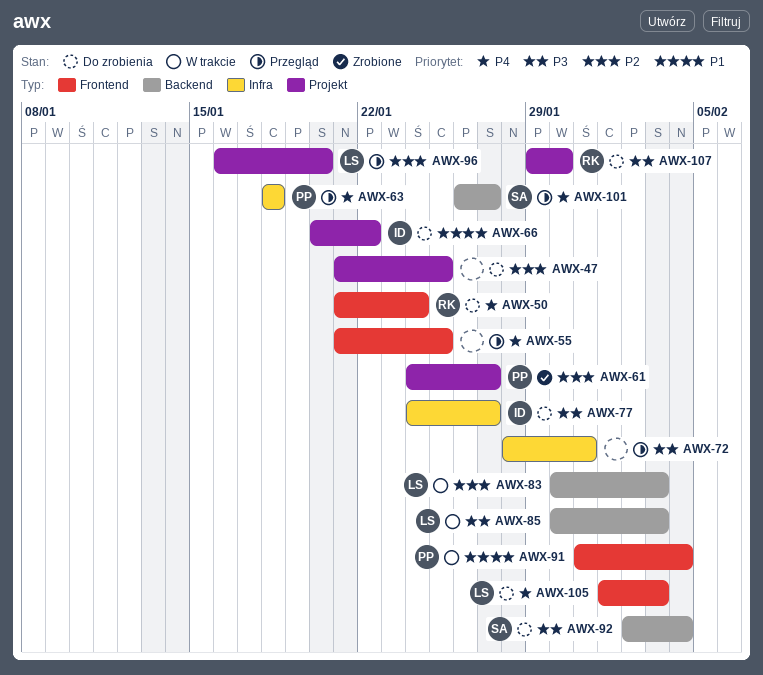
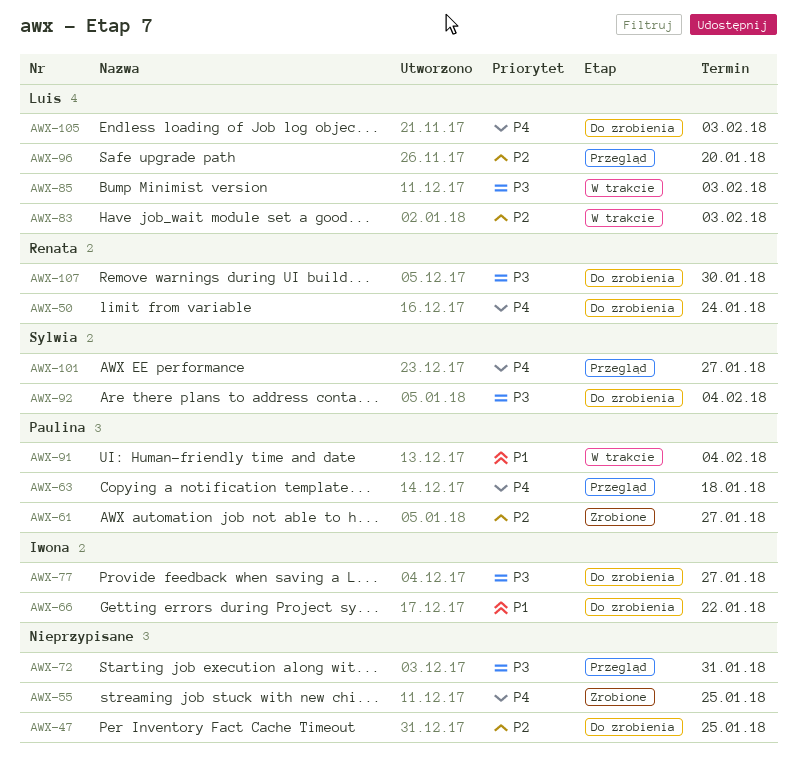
AWX-55, status: Przegląd -> Zrobione

